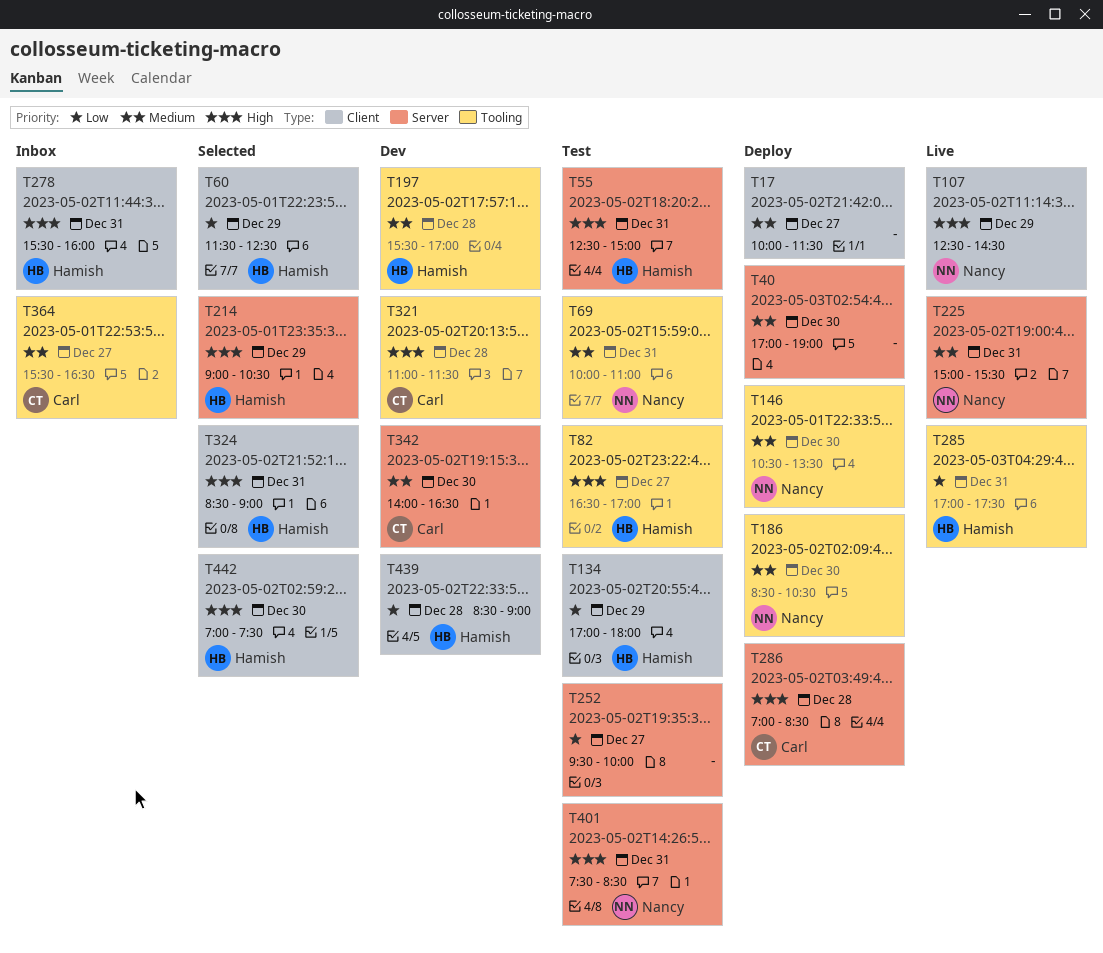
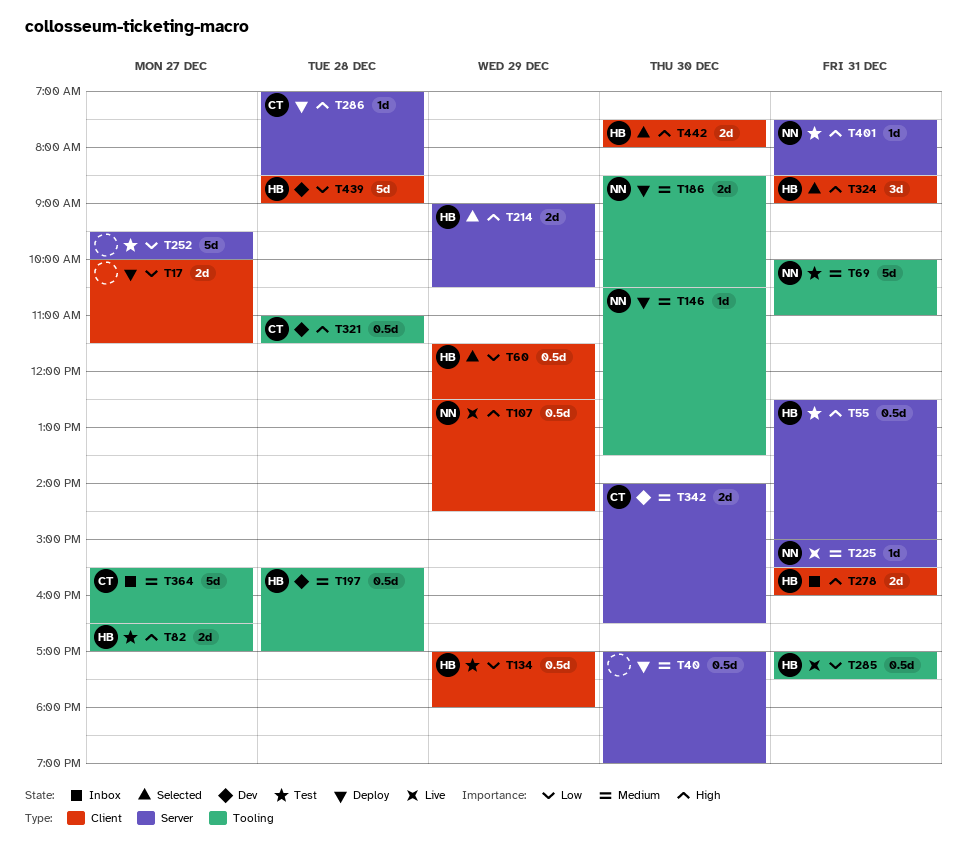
T17, priority: Medium -> Low
T442, begins: 07:00 -> 07:30
T442, ends: 07:30 -> 08:00

